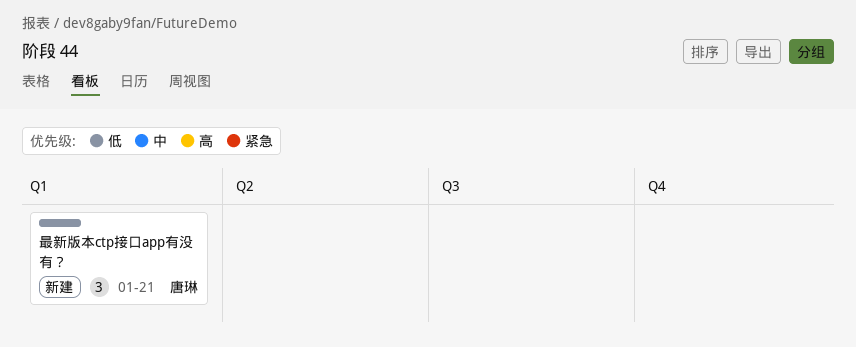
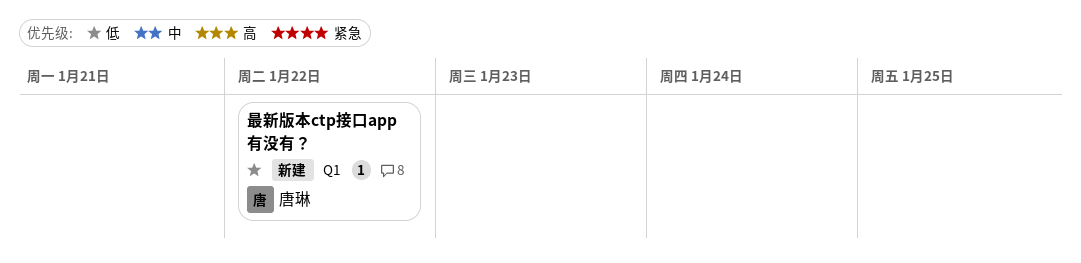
最新版本ctp接口app有没有？, estimate: 3 -> 1
最新版本ctp接口app有没有？, due: Jan 21 -> Jan 22

